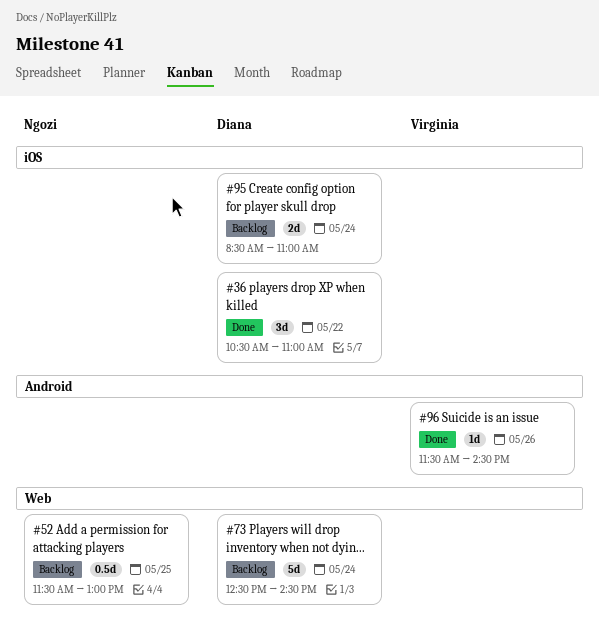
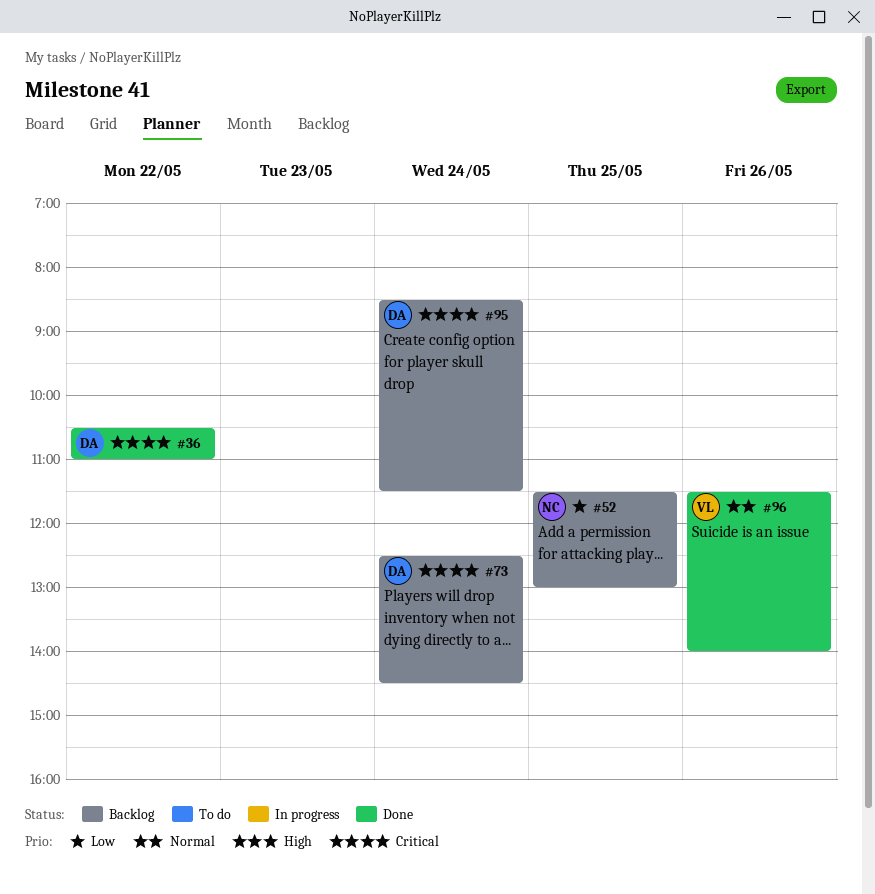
#95, ends: 11:00 -> 11:30
#96, ends: 14:30 -> 14:00

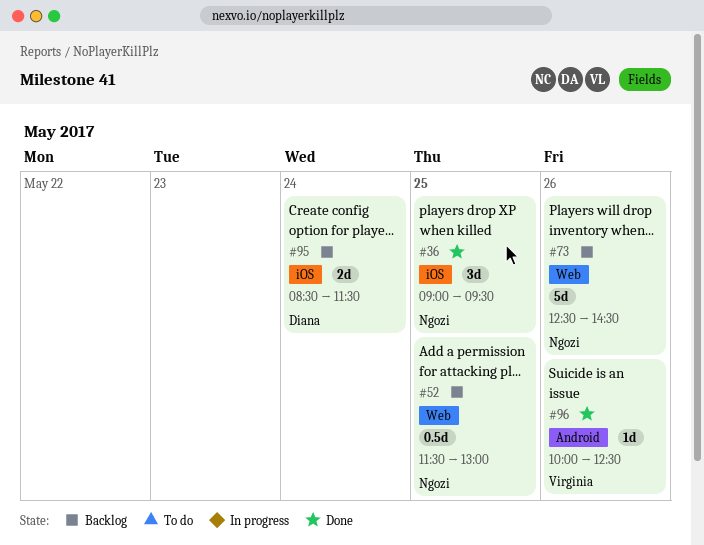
#36, owner: Diana -> Ngozi
#36, day: May 22 -> May 25
#36, begins: 10:30 -> 09:00
#36, ends: 11:00 -> 09:30
#73, owner: Diana -> Ngozi
#73, day: May 24 -> May 26
#96, begins: 11:30 -> 10:00
#96, ends: 14:00 -> 12:30

